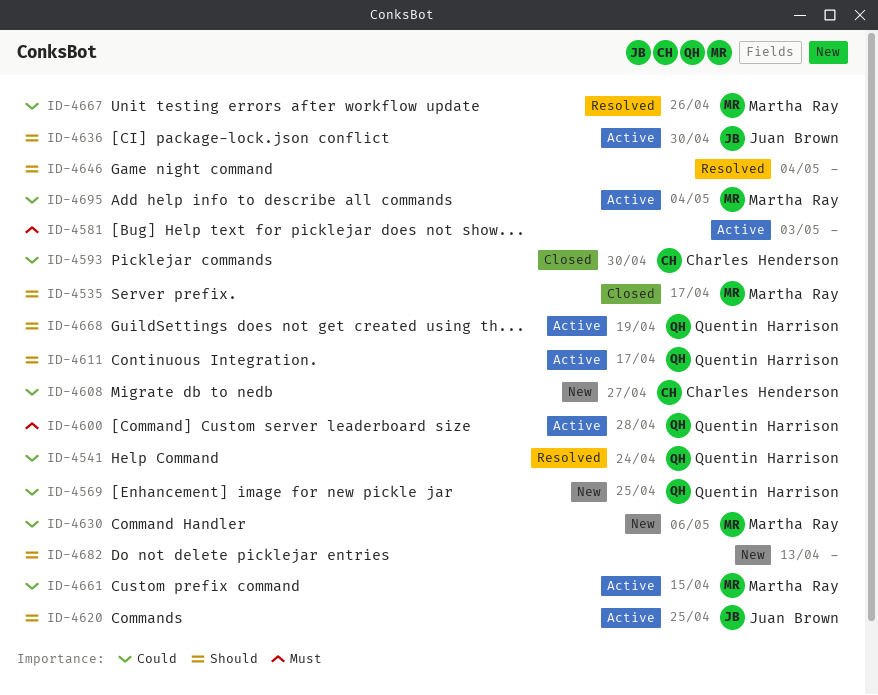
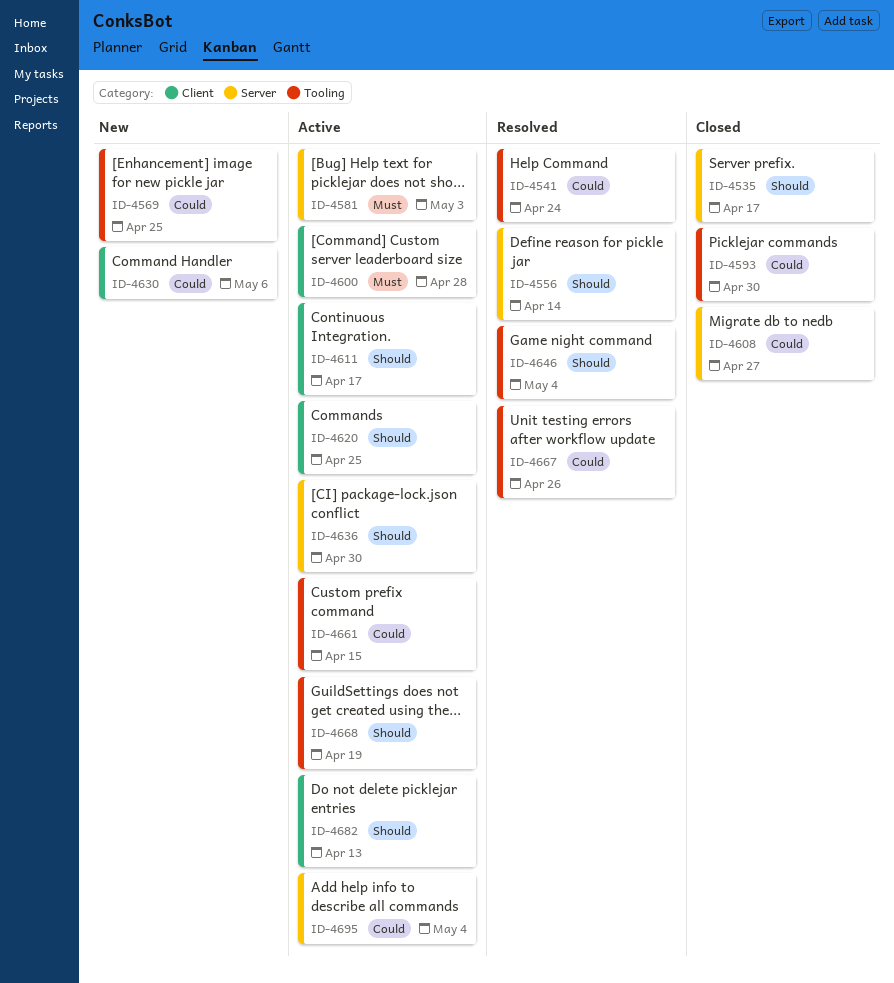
ID-4556: none -> present
ID-4608, status: New -> Closed
ID-4682, status: New -> Active

